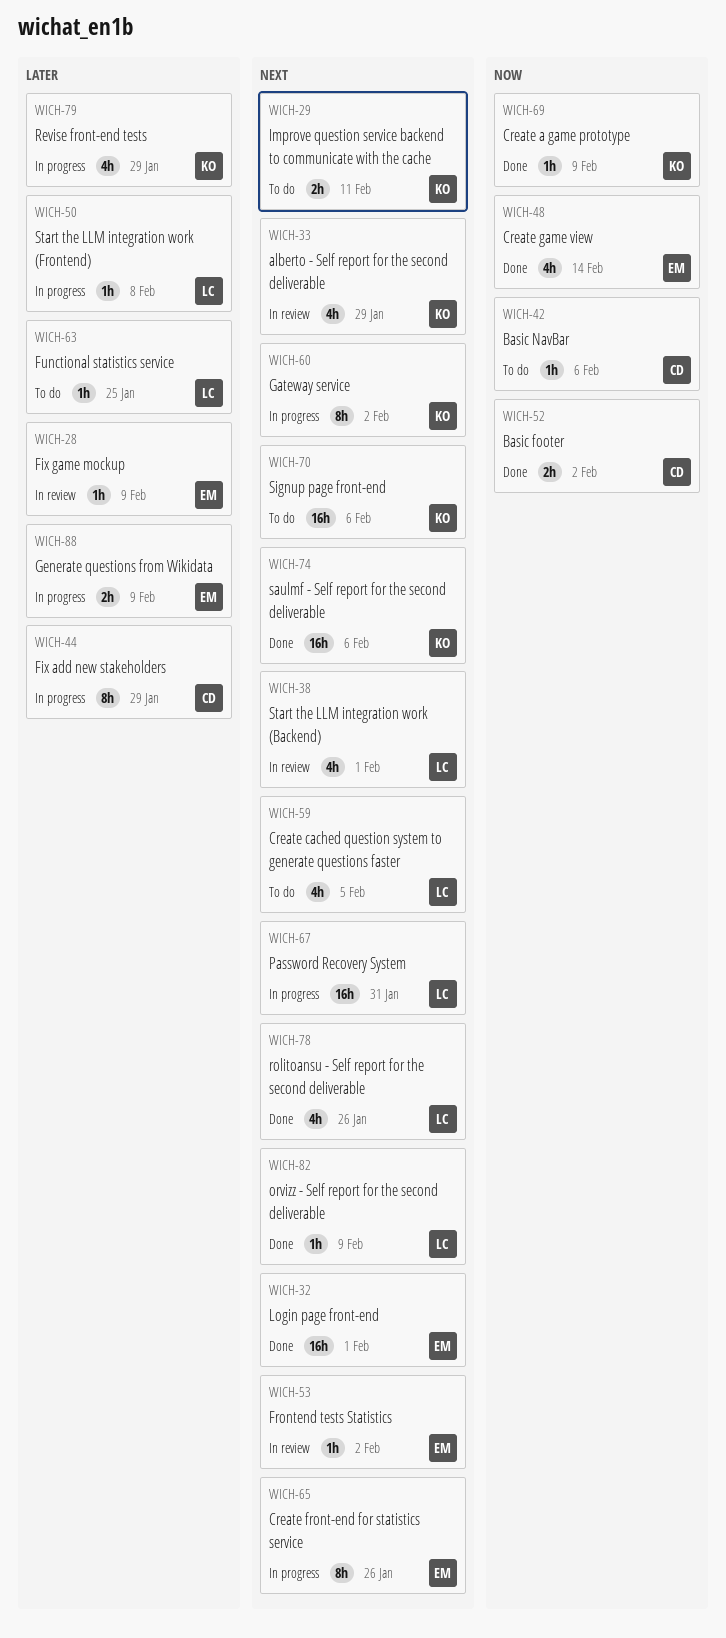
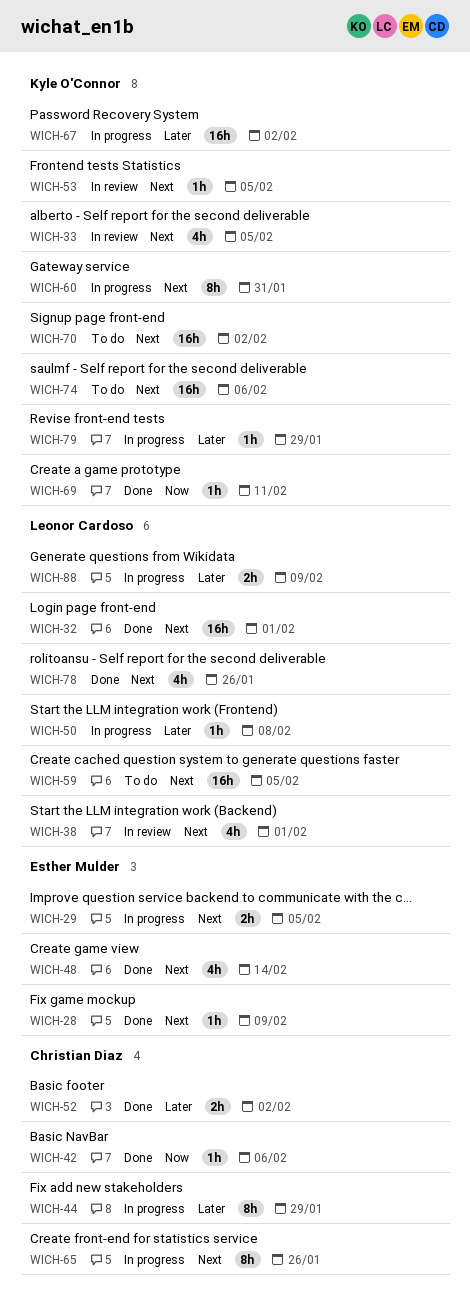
WICH-28, status: In review -> Done
WICH-28, priority: Later -> Next
WICH-29, status: To do -> In progress
WICH-29, owner: Kyle O'Connor -> Esther Mulder
WICH-29, due: Feb 11 -> Feb 5
WICH-32, owner: Esther Mulder -> Leonor Cardoso
WICH-33, due: Jan 29 -> Feb 5
WICH-42, status: To do -> Done
WICH-48, priority: Now -> Next
WICH-52, priority: Now -> Later
WICH-53, owner: Esther Mulder -> Kyle O'Connor
WICH-53, due: Feb 2 -> Feb 5
WICH-59, estimate: 4h -> 16h
WICH-60, due: Feb 2 -> Jan 31
WICH-63: present -> none
WICH-65, owner: Esther Mulder -> Christian Diaz
WICH-67, owner: Leonor Cardoso -> Kyle O'Connor
WICH-67, priority: Next -> Later
WICH-67, due: Jan 31 -> Feb 2
WICH-69, due: Feb 9 -> Feb 11
WICH-70, due: Feb 6 -> Feb 2
WICH-74, status: Done -> To do
WICH-79, estimate: 4h -> 1h
WICH-82: present -> none
WICH-88, owner: Esther Mulder -> Leonor Cardoso

